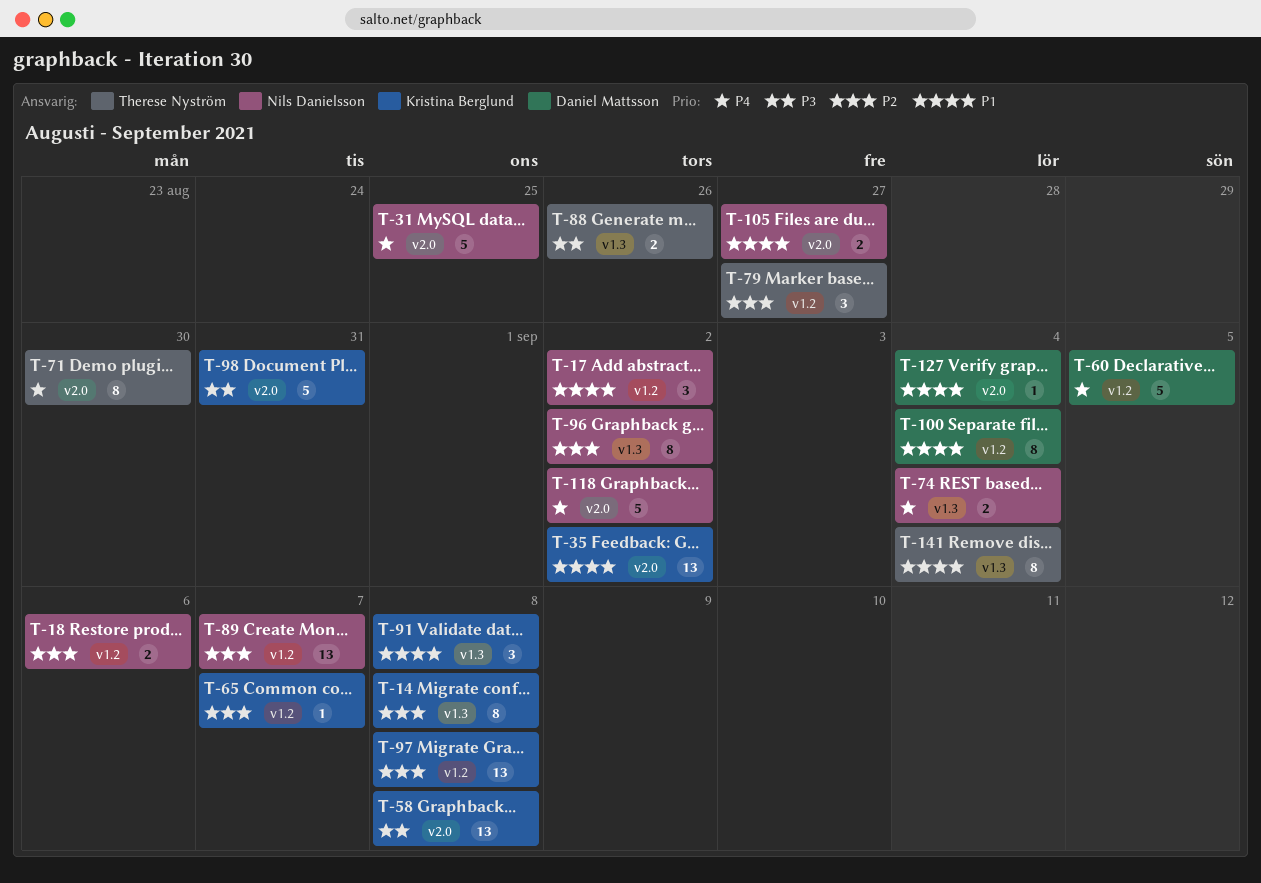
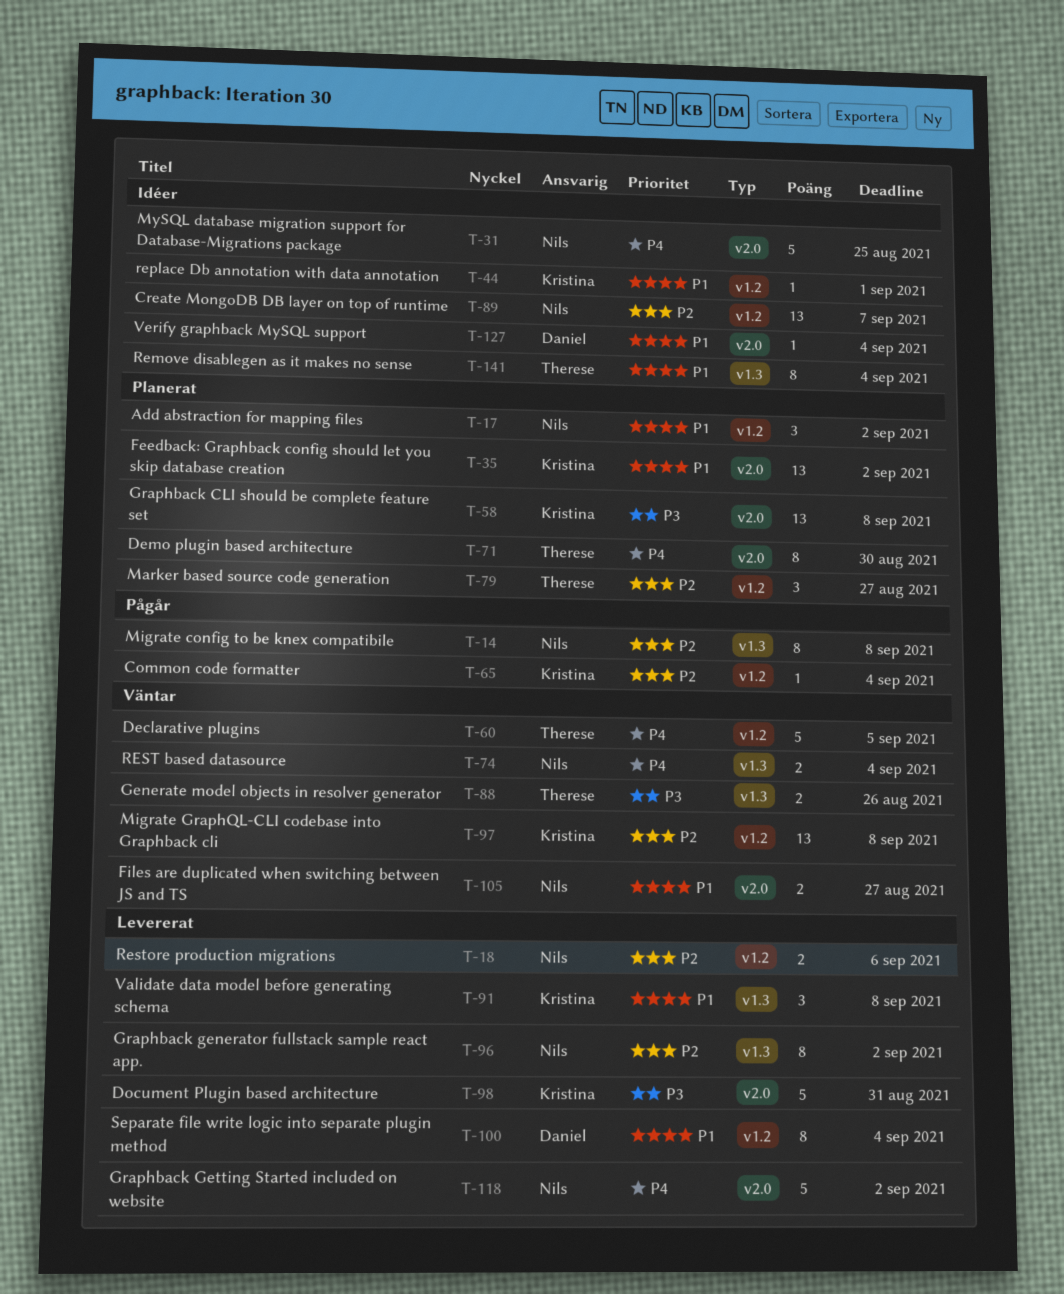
T-14, owner: Kristina Berglund -> Nils Danielsson
T-44: none -> present
T-60, owner: Daniel Mattsson -> Therese Nyström
T-65, due: Sep 7 -> Sep 4

